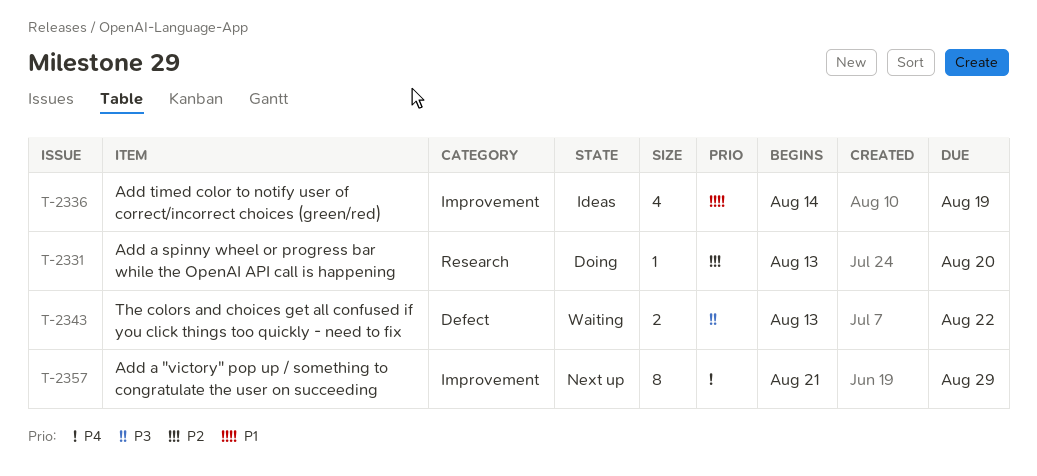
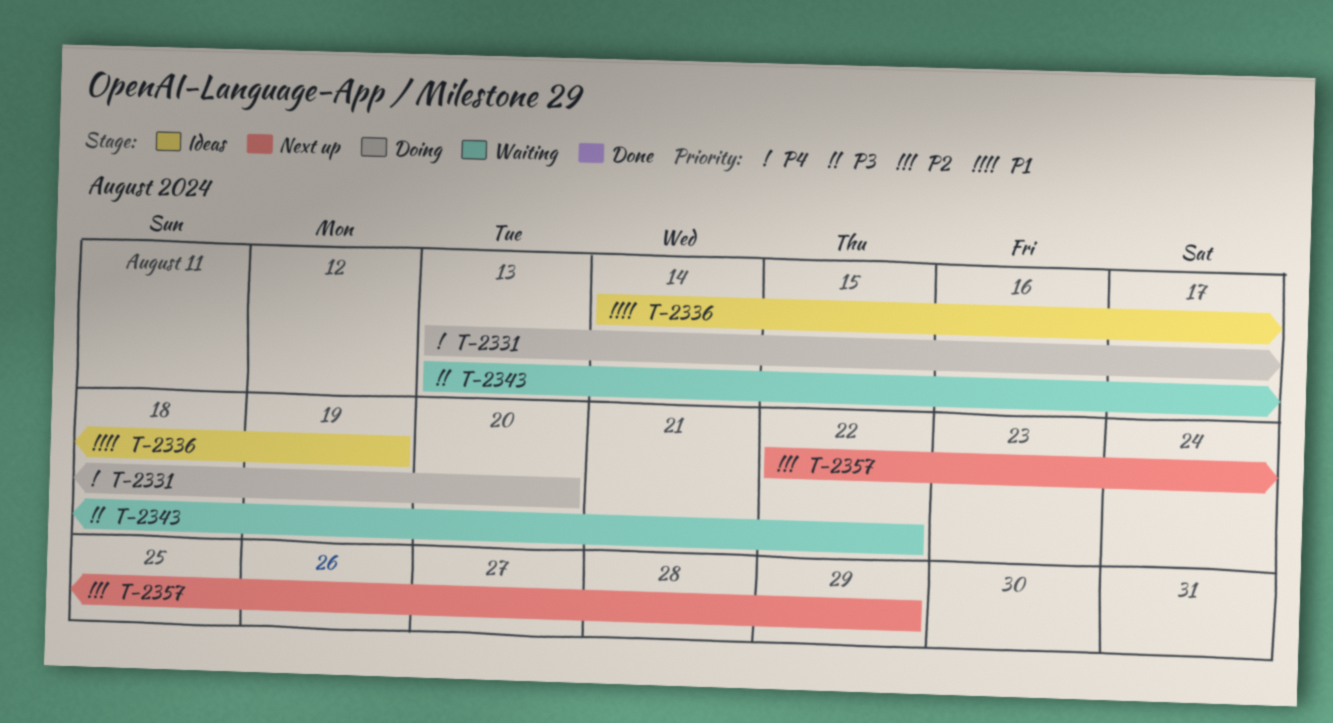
T-2331, priority: P2 -> P4
T-2357, priority: P4 -> P2
T-2357, start: Aug 21 -> Aug 22

